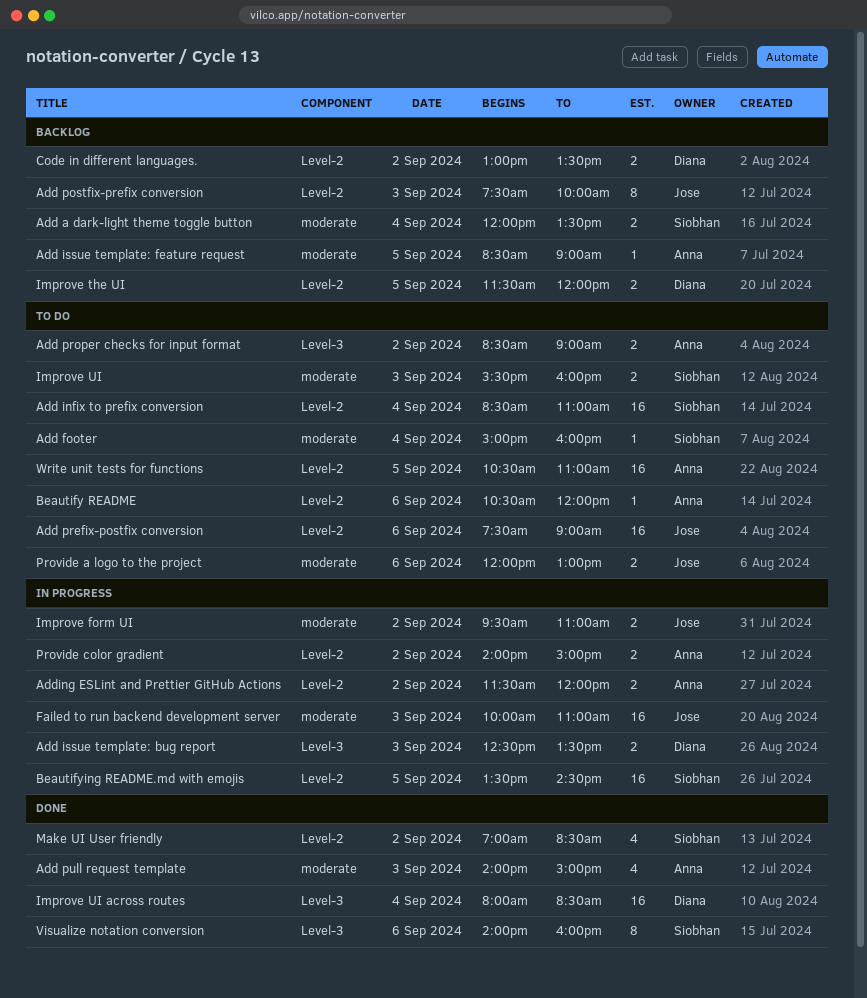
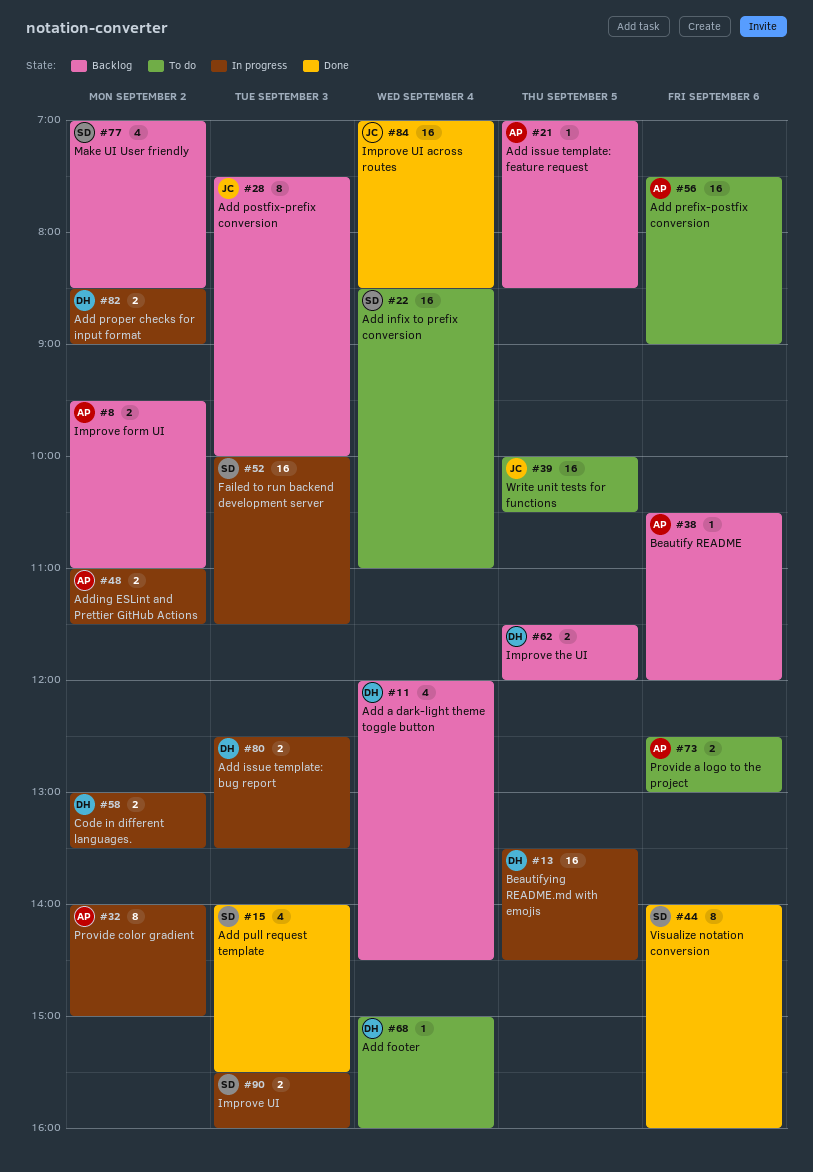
Add a dark-light theme toggle button, owner: Siobhan -> Diana
Add a dark-light theme toggle button, estimate: 2 -> 4
Add a dark-light theme toggle button, ends: 13:30 -> 14:30
Add footer, owner: Siobhan -> Diana
Add issue template: feature request, begins: 08:30 -> 07:00
Add issue template: feature request, ends: 09:00 -> 08:30
Add prefix-postfix conversion, owner: Jose -> Anna
Add proper checks for input format, status: To do -> In progress
Add proper checks for input format, owner: Anna -> Diana
Add pull request template, owner: Anna -> Siobhan
Add pull request template, ends: 15:00 -> 15:30
Adding ESLint and Prettier GitHub Actions, begins: 11:30 -> 11:00
Adding ESLint and Prettier GitHub Actions, ends: 12:00 -> 11:30
Beautify README, status: To do -> Backlog
Beautifying README.md with emojis, owner: Siobhan -> Diana
Code in different languages., status: Backlog -> In progress
Failed to run backend development server, owner: Jose -> Siobhan
Failed to run backend development server, ends: 11:00 -> 11:30
Improve form UI, status: In progress -> Backlog
Improve form UI, owner: Jose -> Anna
Improve UI, status: To do -> In progress
Improve UI across routes, owner: Diana -> Jose
Improve UI across routes, begins: 08:00 -> 07:00
Make UI User friendly, status: Done -> Backlog
Provide a logo to the project, owner: Jose -> Anna
Provide a logo to the project, begins: 12:00 -> 12:30
Provide color gradient, estimate: 2 -> 8
Write unit tests for functions, owner: Anna -> Jose
Write unit tests for functions, begins: 10:30 -> 10:00
Write unit tests for functions, ends: 11:00 -> 10:30

